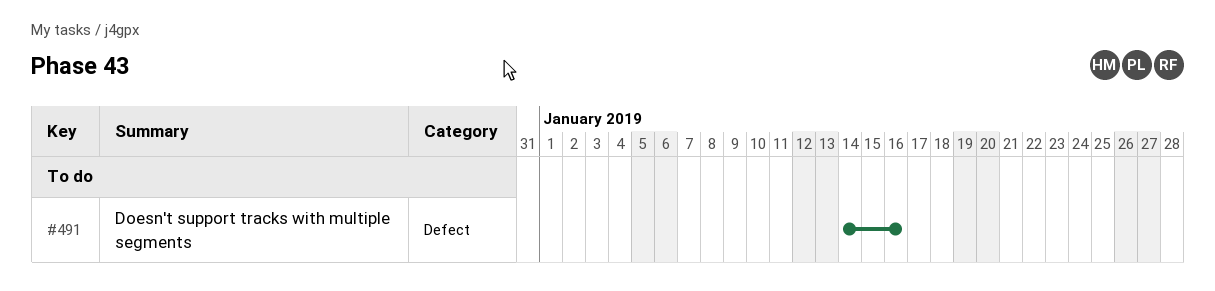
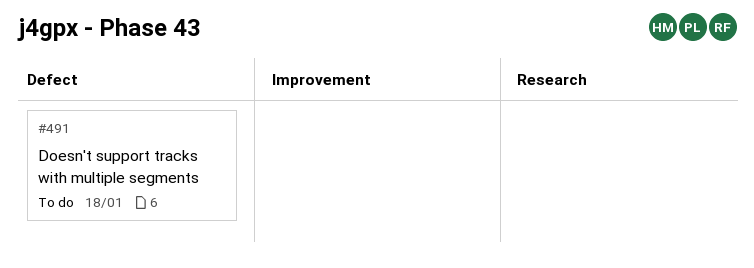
#491, due: Jan 16 -> Jan 18

